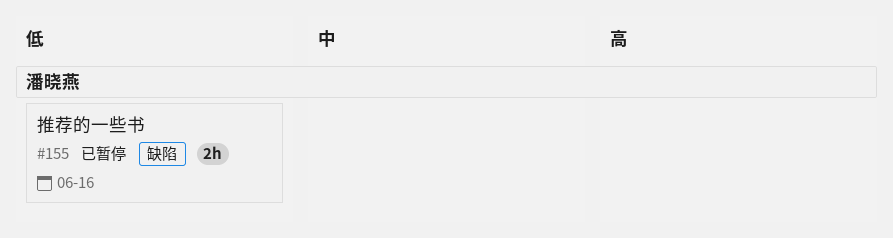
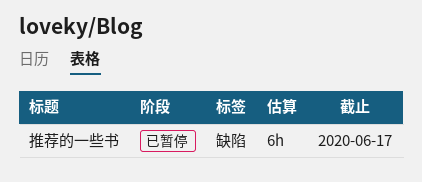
推荐的一些书, estimate: 2h -> 6h
推荐的一些书, due: Jun 16 -> Jun 17

